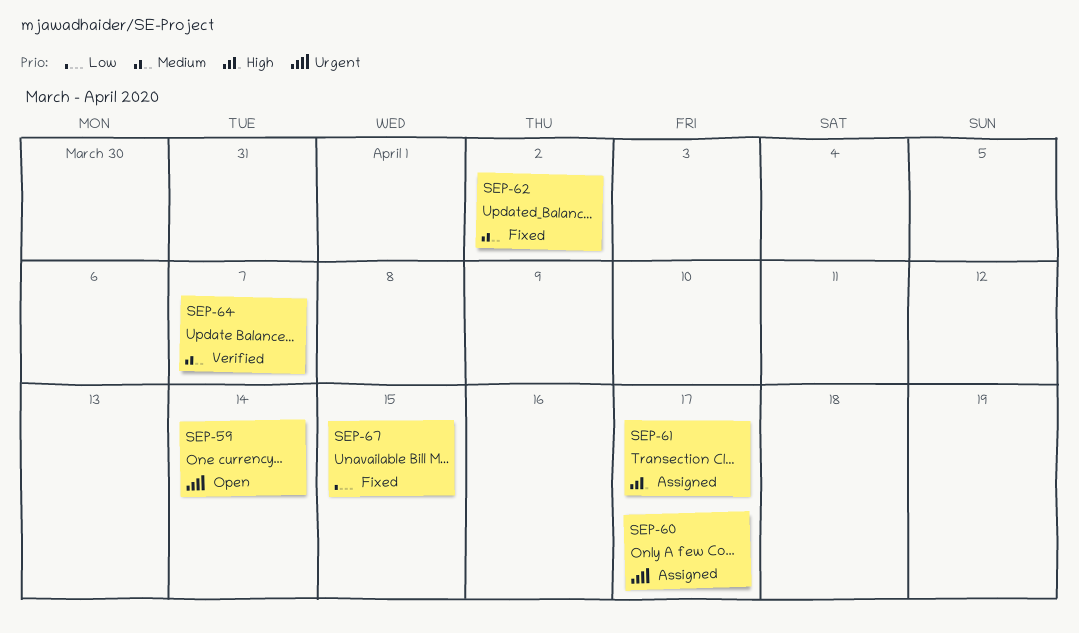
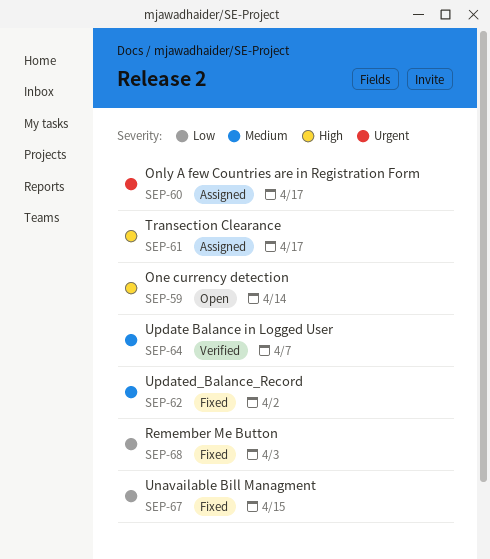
SEP-59, priority: Urgent -> High
SEP-68: none -> present

